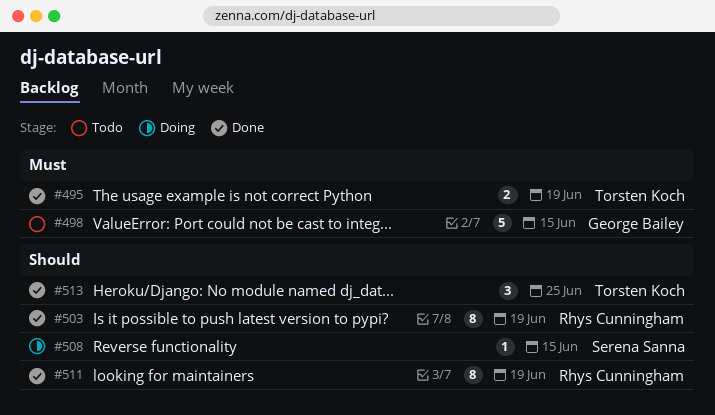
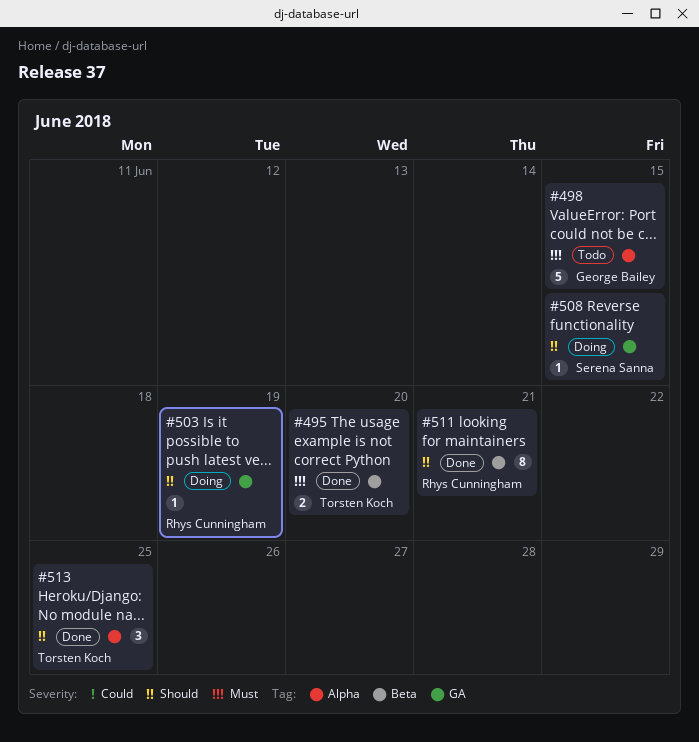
#495, due: Jun 19 -> Jun 20
#503, status: Done -> Doing
#503, estimate: 8 -> 1
#511, due: Jun 19 -> Jun 21

